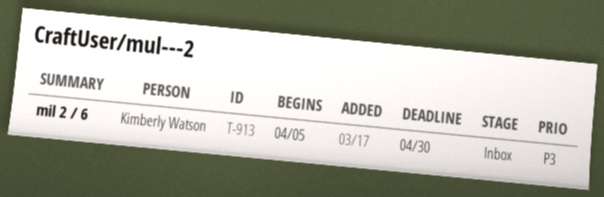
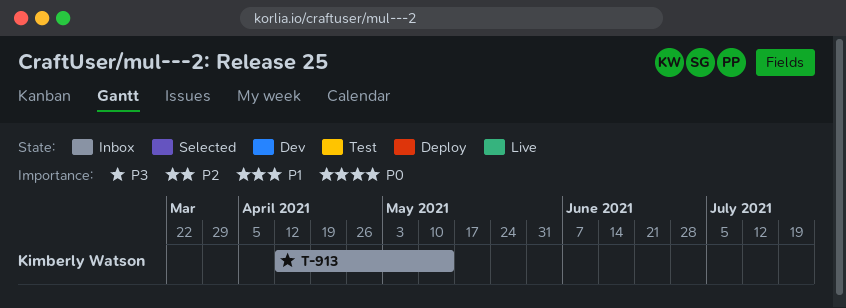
T-913, start: Apr 5 -> Apr 12
T-913, due: Apr 30 -> May 14

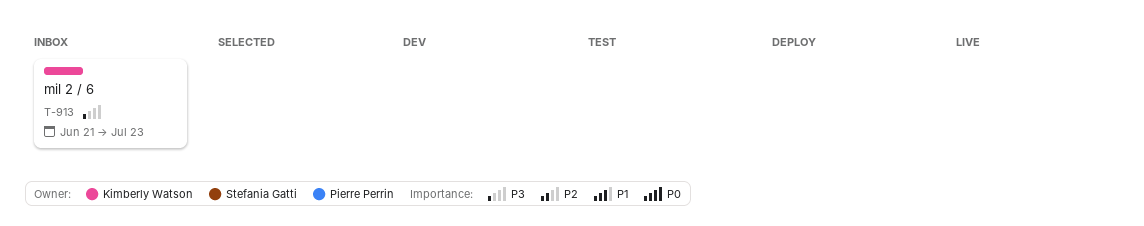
T-913, start: Apr 12 -> Jun 21
T-913, due: May 14 -> Jul 23

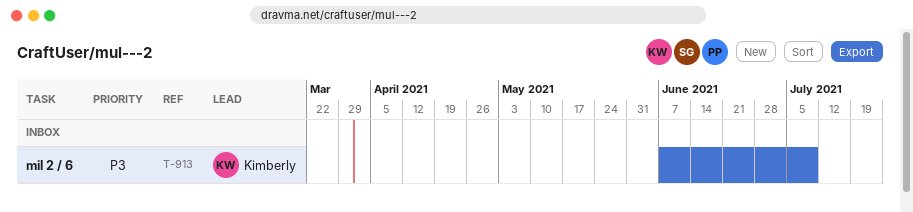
T-913, start: Jun 21 -> Jun 7
T-913, due: Jul 23 -> Jul 9

